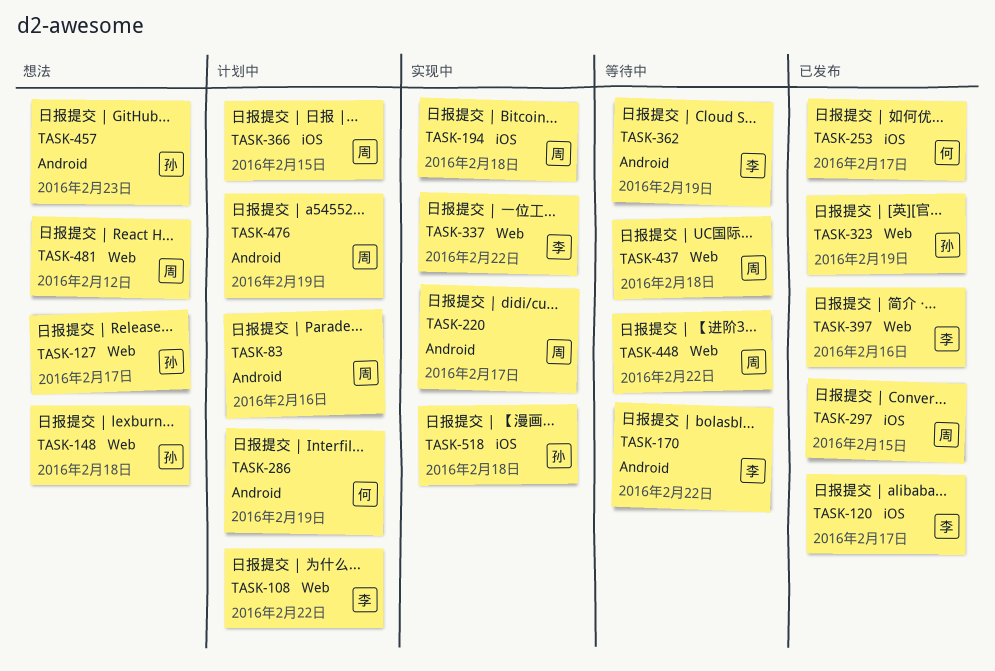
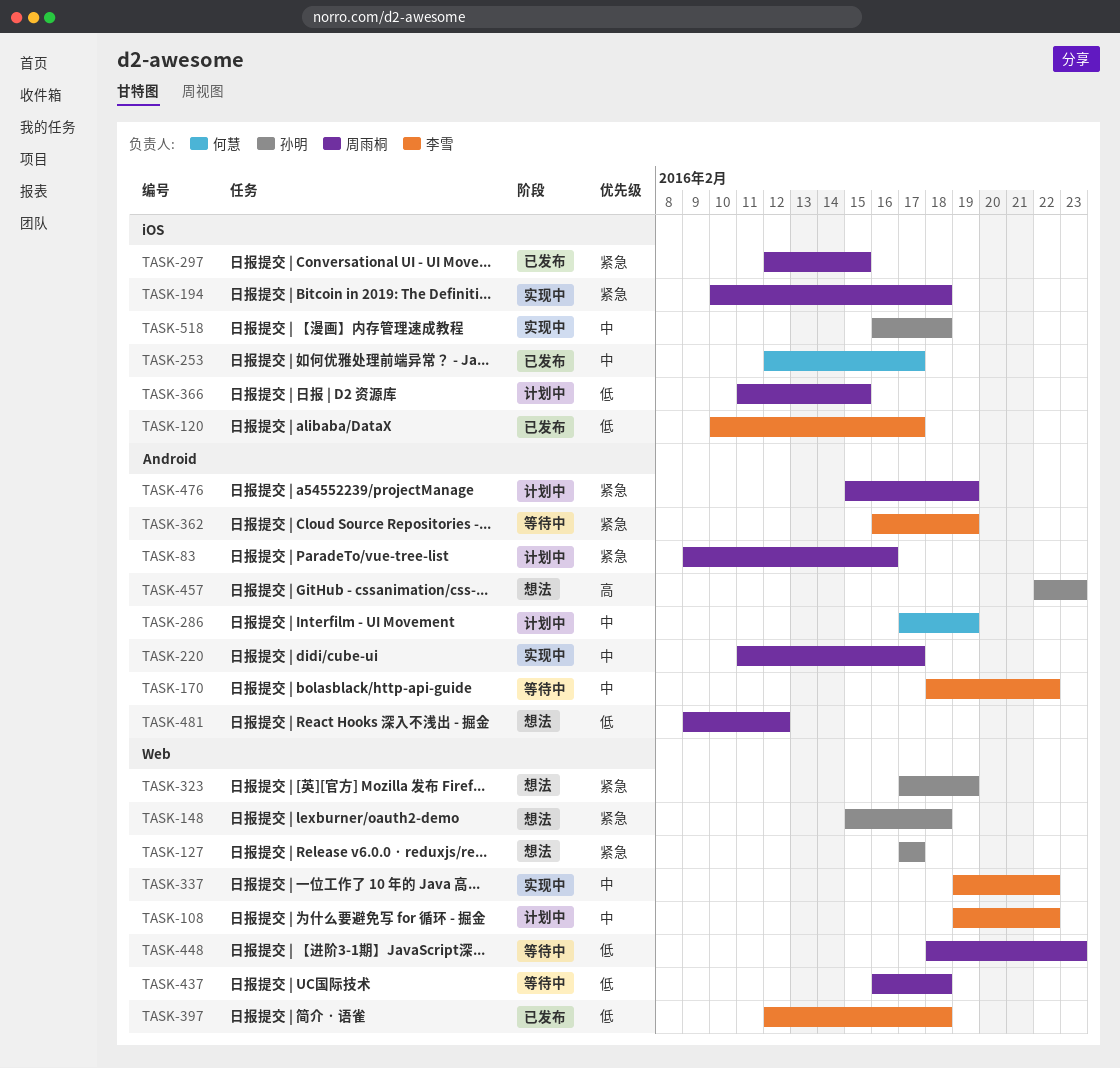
TASK-323, status: 已发布 -> 想法
TASK-397, due: Feb 16 -> Feb 18
TASK-448, due: Feb 22 -> Feb 23
TASK-481, label: Web -> Android

